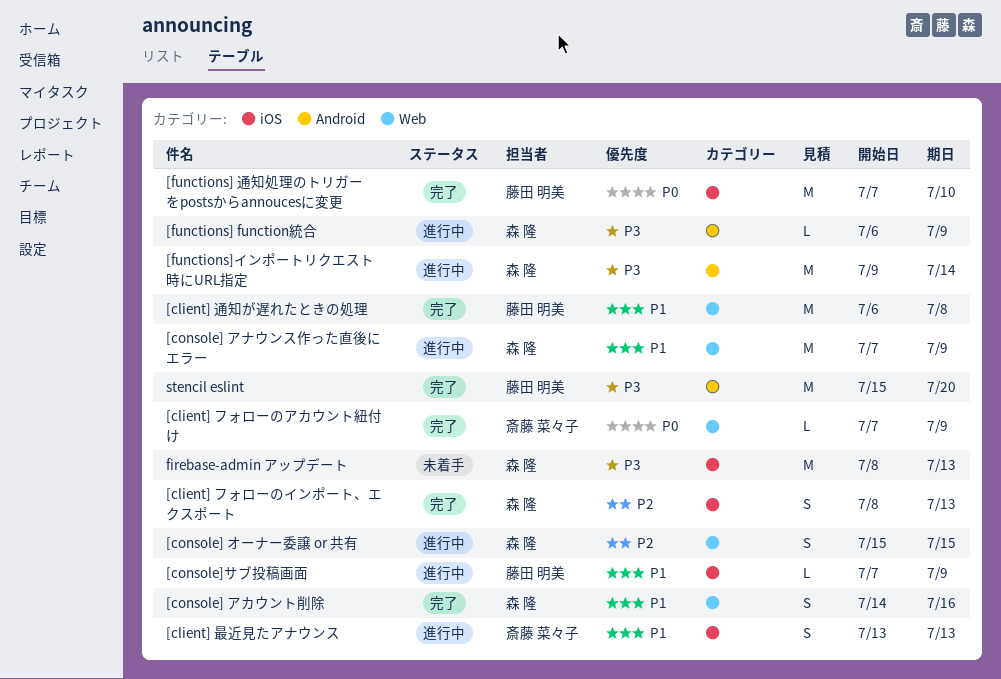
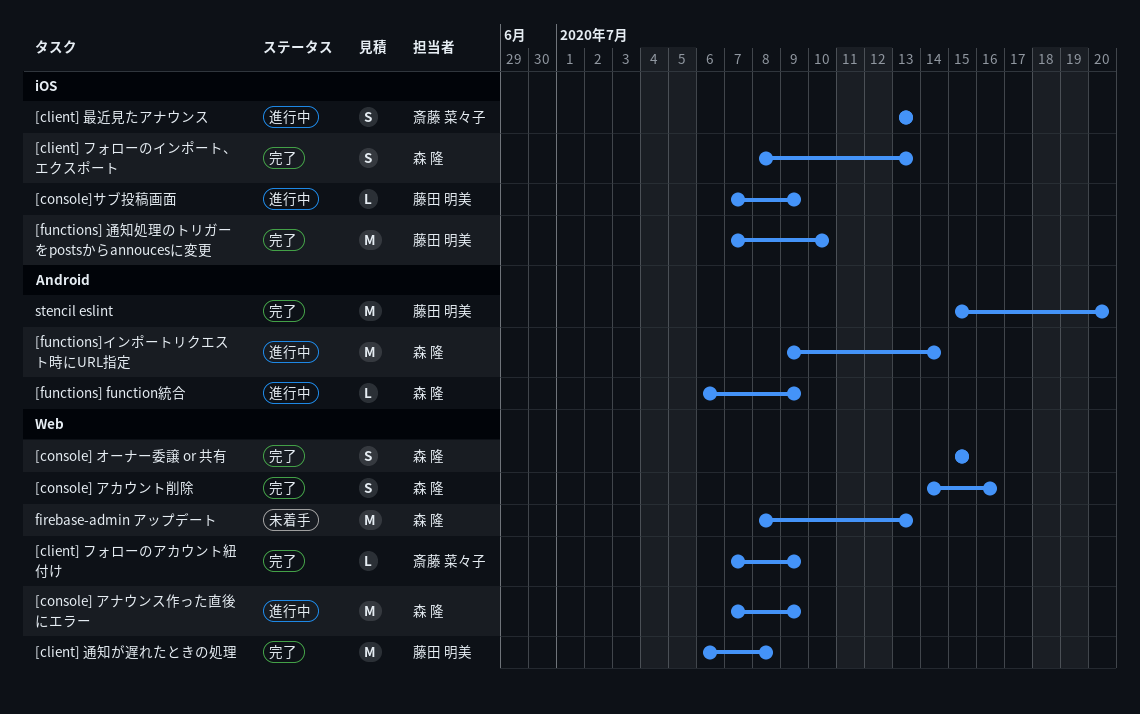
[console] オーナー委譲 or 共有, status: 進行中 -> 完了
firebase-admin アップデート, label: iOS -> Web

